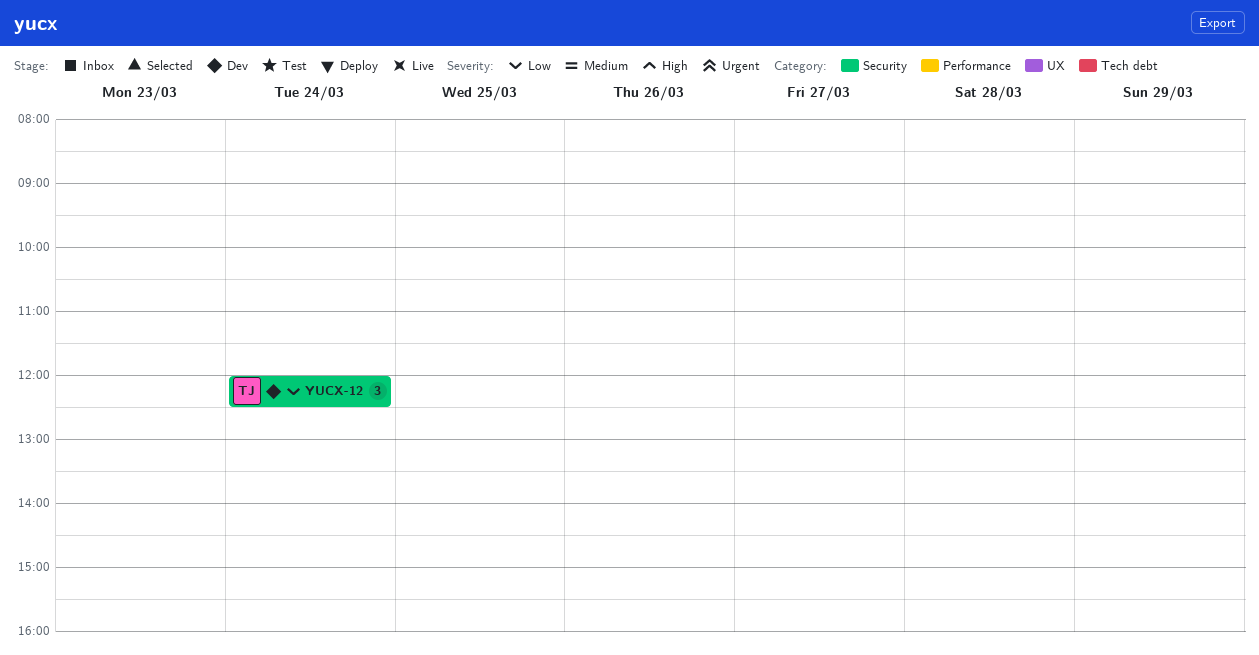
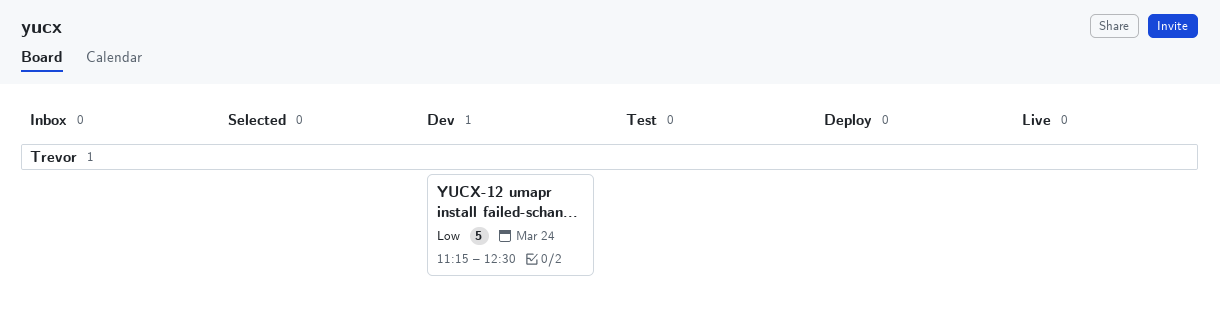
YUCX-12, estimate: 3 -> 5
YUCX-12, begins: 12:00 -> 11:15

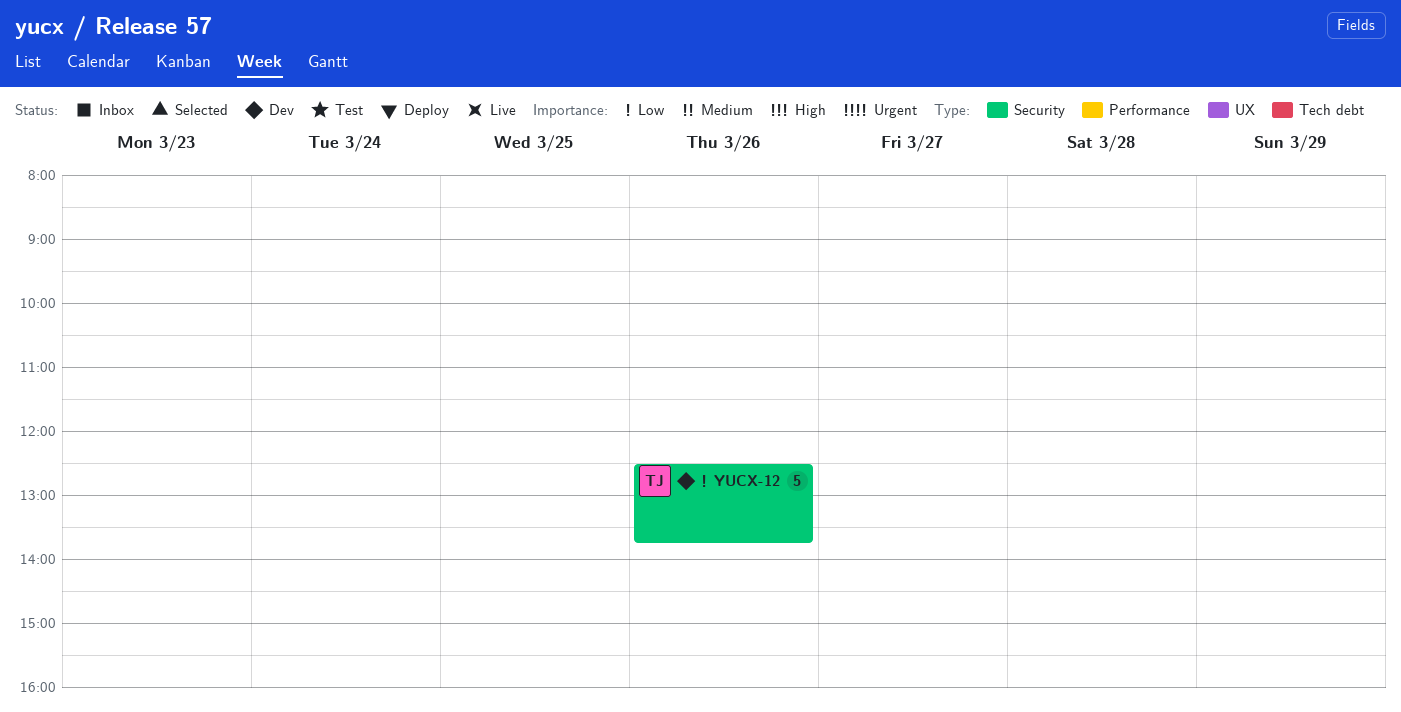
YUCX-12, day: Mar 24 -> Mar 26
YUCX-12, begins: 11:15 -> 12:30
YUCX-12, ends: 12:30 -> 13:45

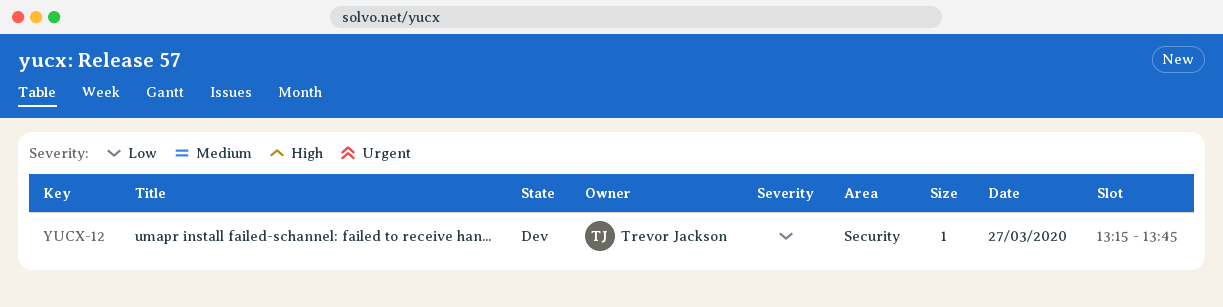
YUCX-12, estimate: 5 -> 1
YUCX-12, day: Mar 26 -> Mar 27
YUCX-12, begins: 12:30 -> 13:15

